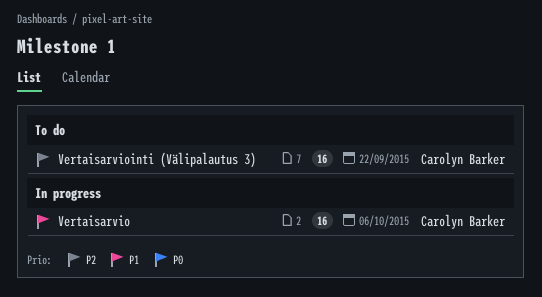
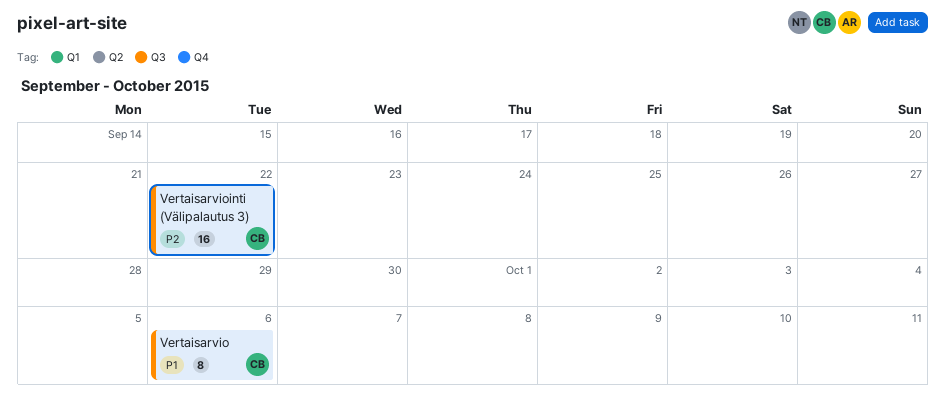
Vertaisarvio, estimate: 16 -> 8

